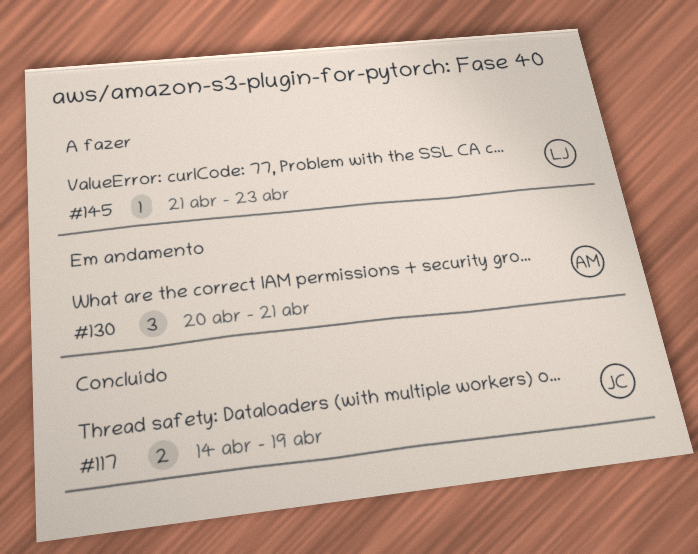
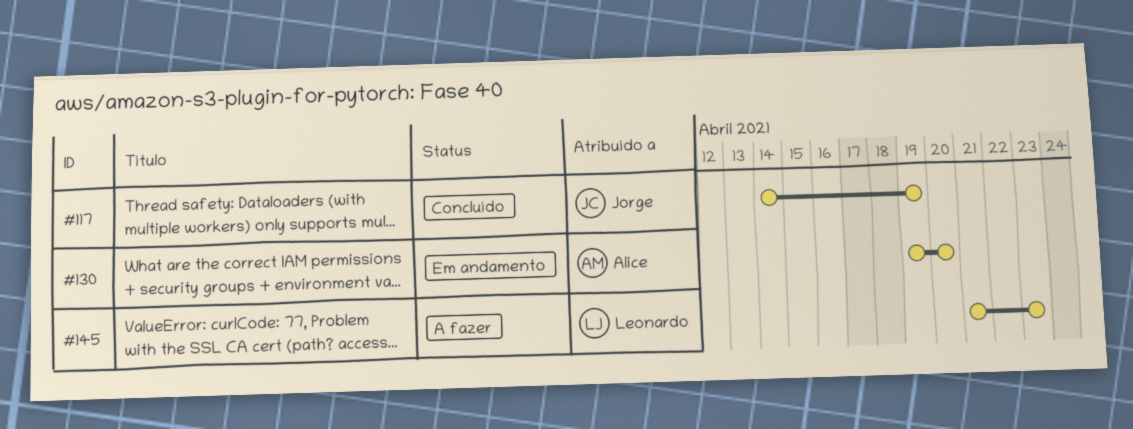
#130, start: Apr 20 -> Apr 19
#130, due: Apr 21 -> Apr 20

